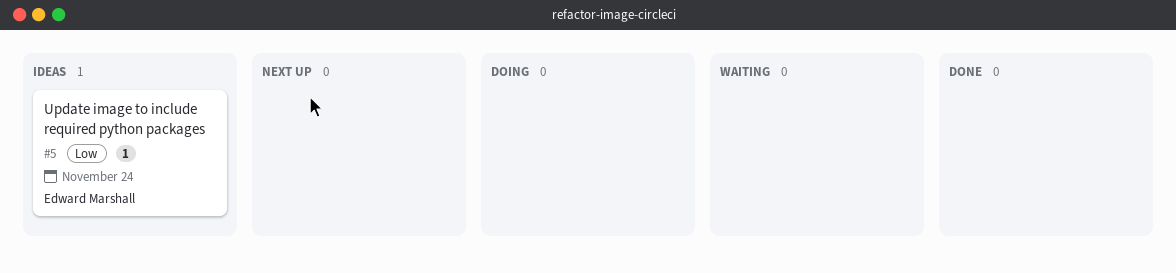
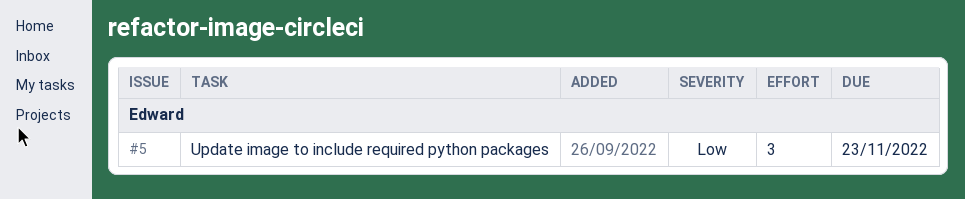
#5, estimate: 1 -> 3
#5, due: Nov 24 -> Nov 23

